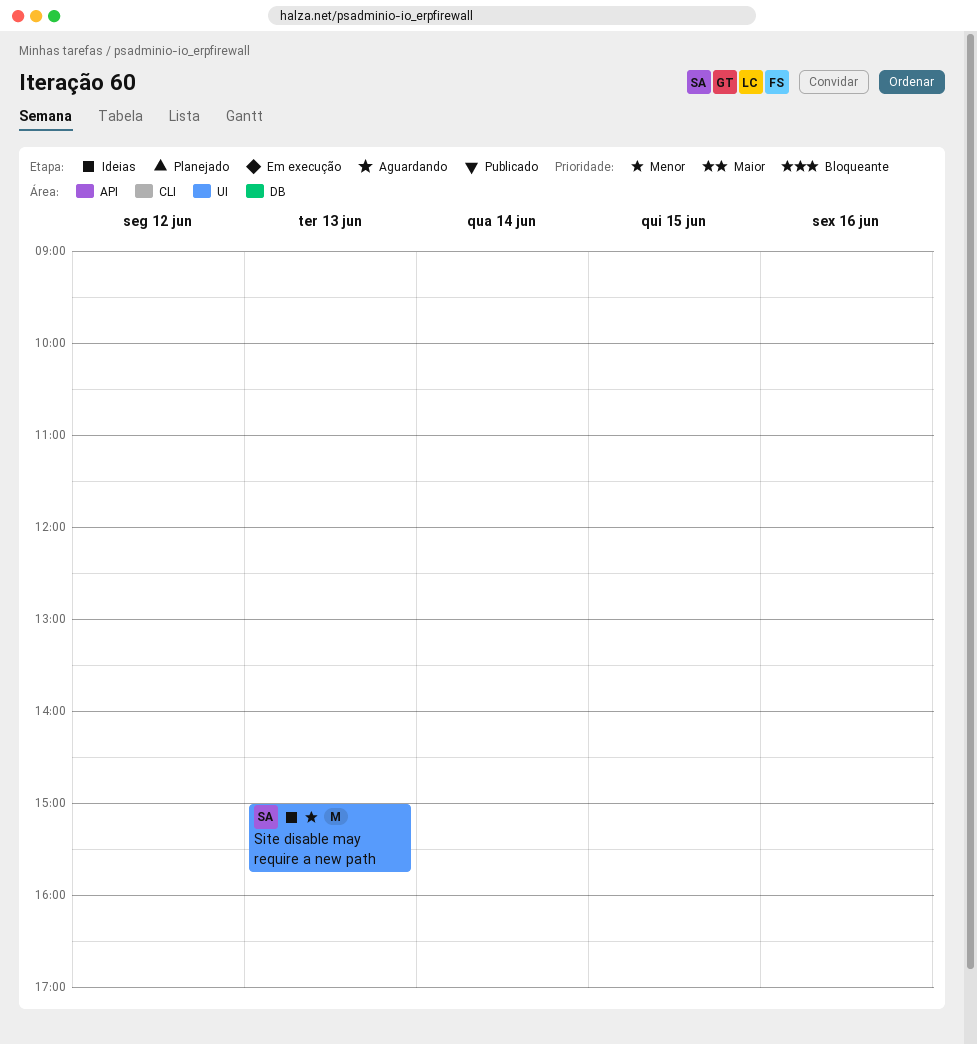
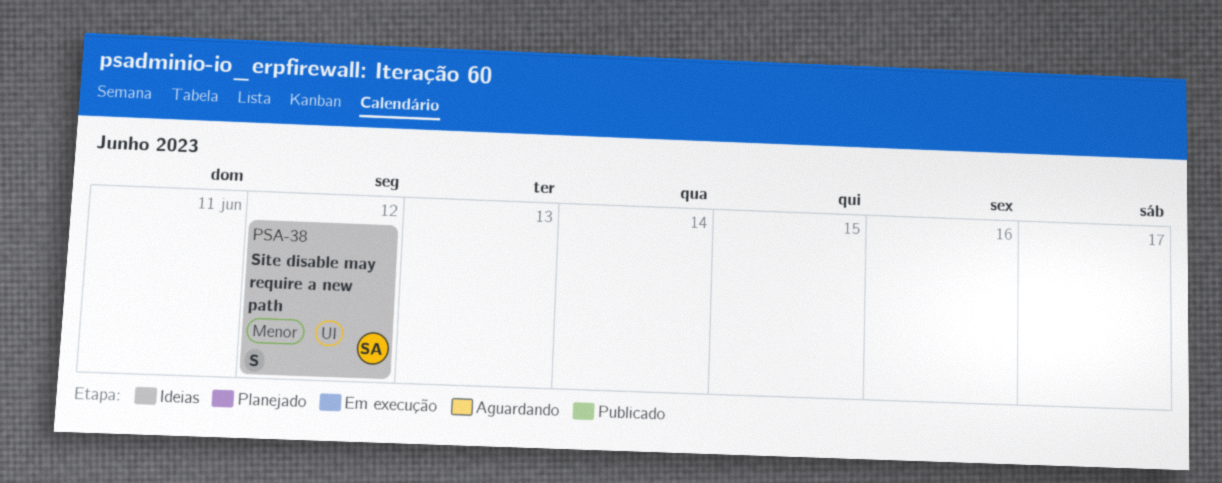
Site disable may require a new path, estimate: M -> S
Site disable may require a new path, day: Jun 13 -> Jun 12

